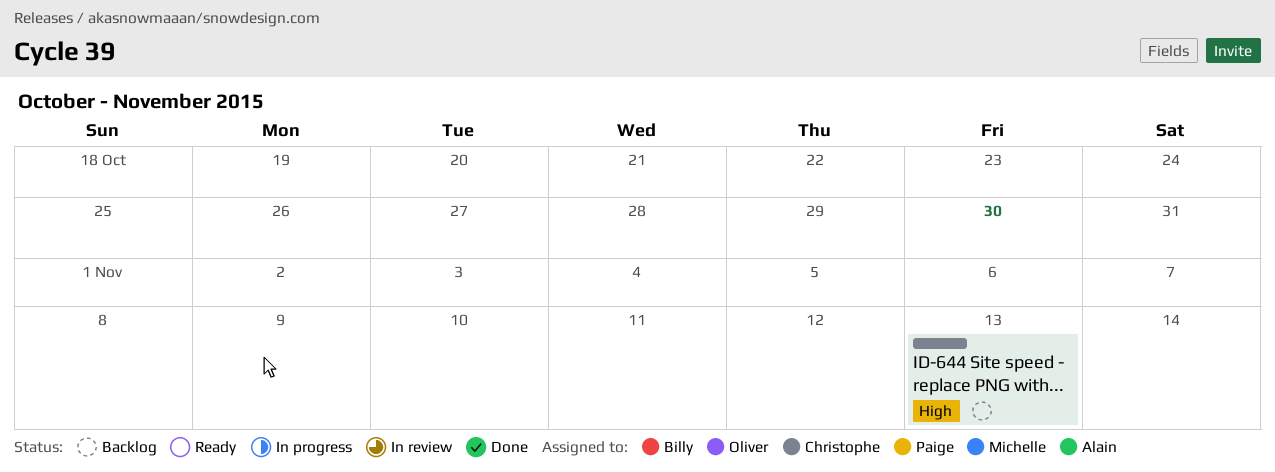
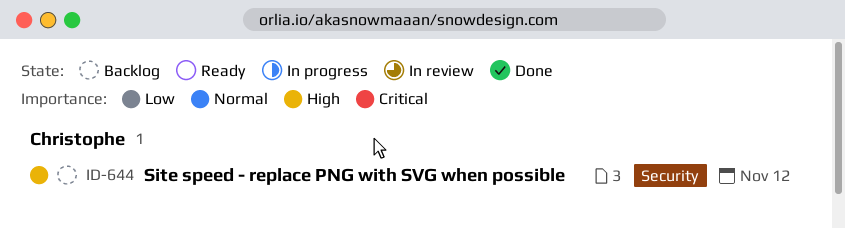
ID-644, due: Nov 13 -> Nov 12

